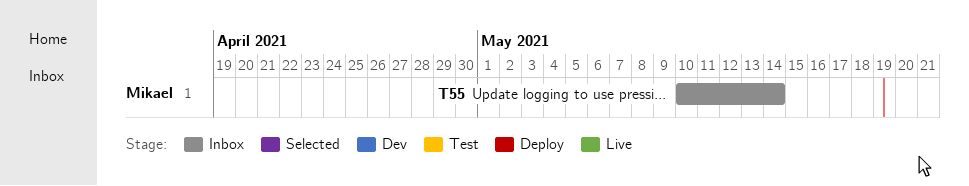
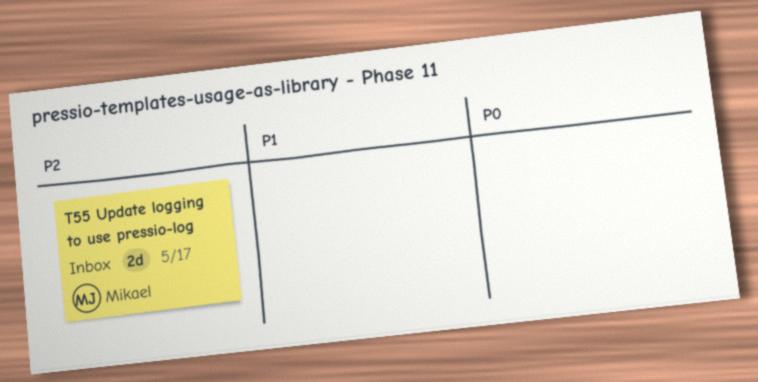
T55, due: May 14 -> May 17

